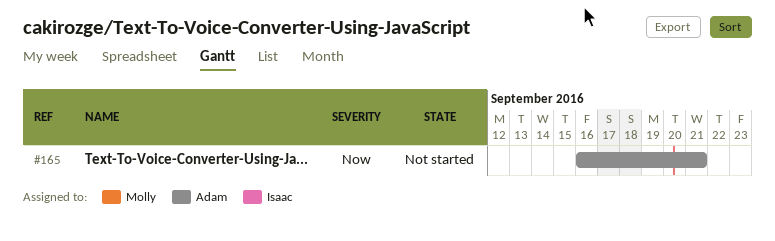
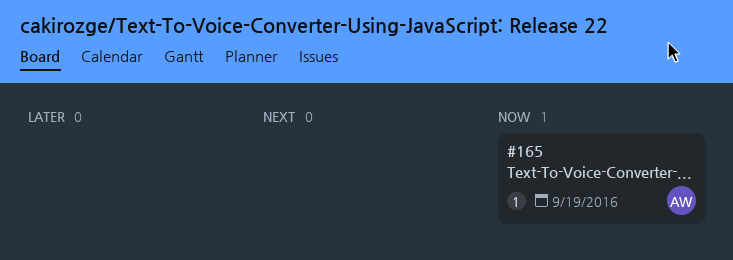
#165, due: Sep 21 -> Sep 19

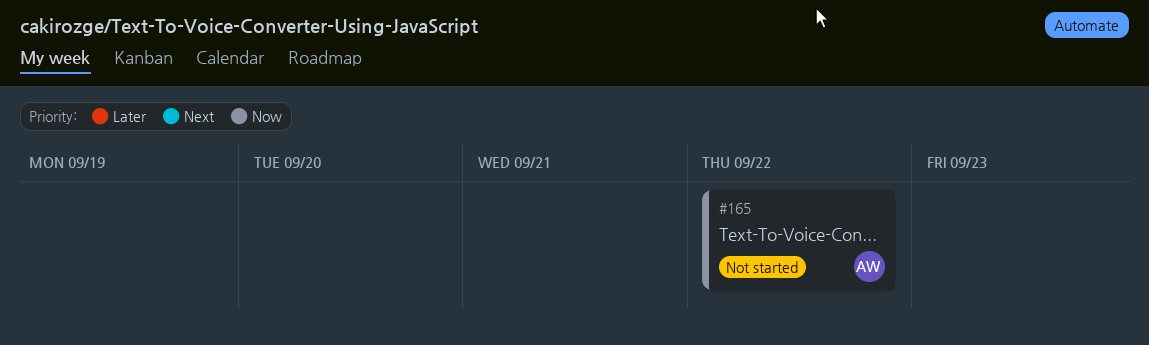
#165, due: Sep 19 -> Sep 22

